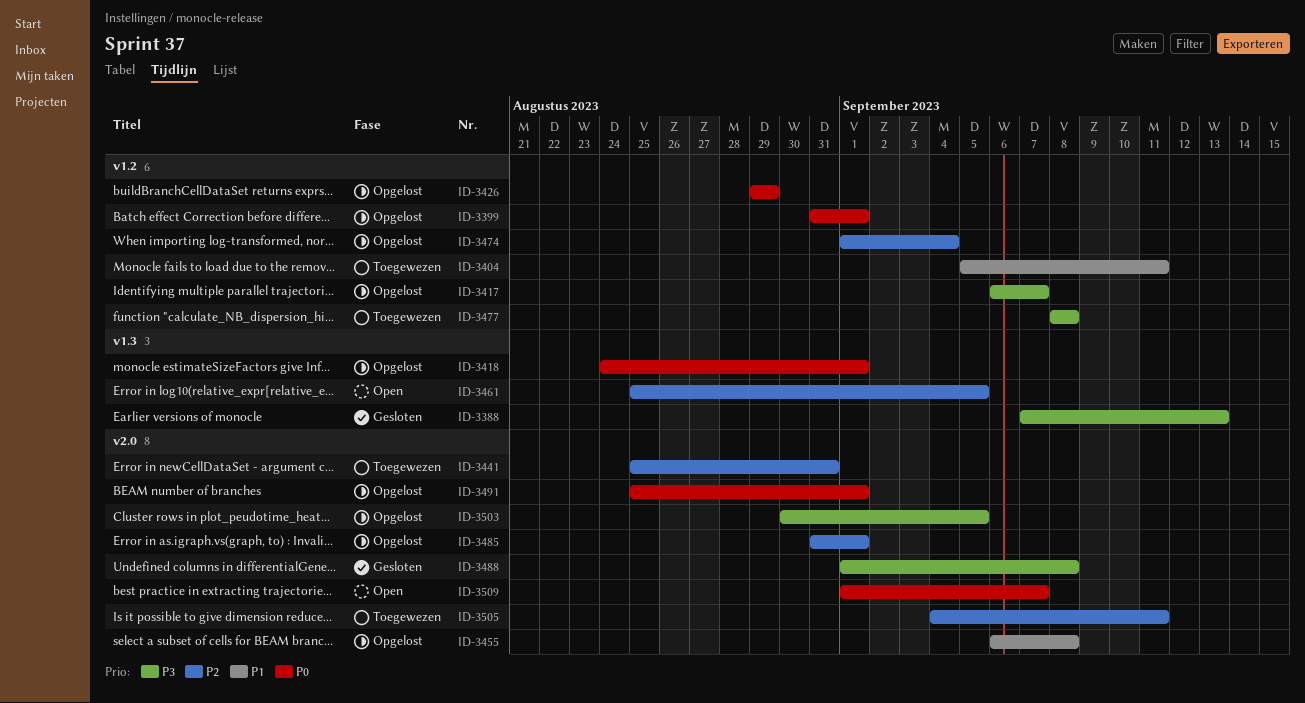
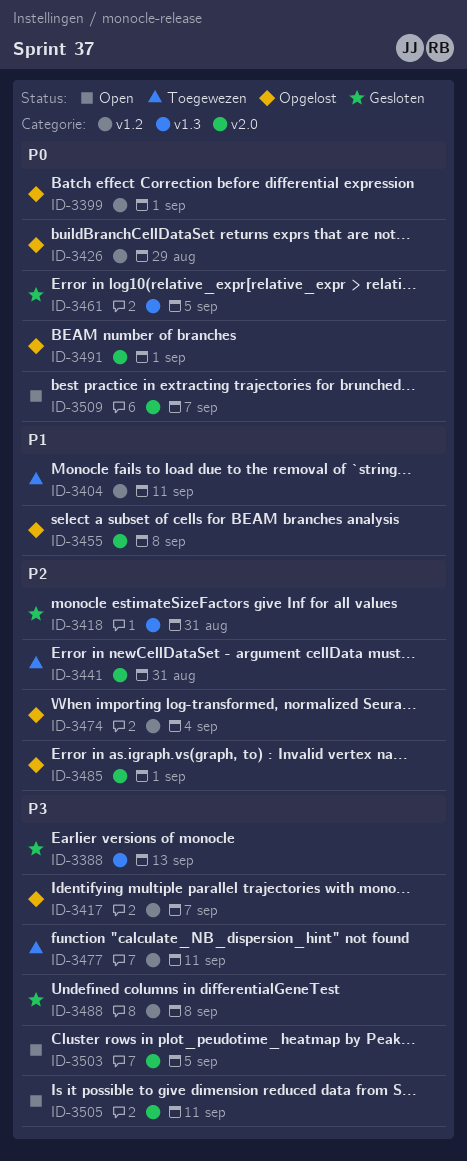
ID-3418, status: Opgelost -> Gesloten
ID-3418, priority: P0 -> P2
ID-3418, due: Sep 1 -> Aug 31
ID-3461, status: Open -> Gesloten
ID-3461, priority: P2 -> P0
ID-3477, due: Sep 8 -> Sep 11
ID-3488, label: v2.0 -> v1.2
ID-3503, status: Opgelost -> Open
ID-3505, status: Toegewezen -> Open
ID-3505, priority: P2 -> P3

